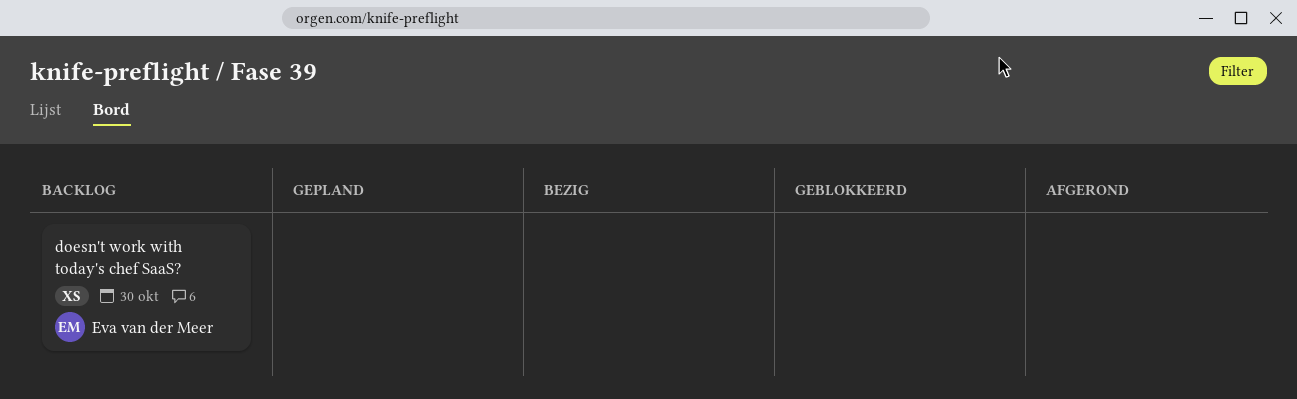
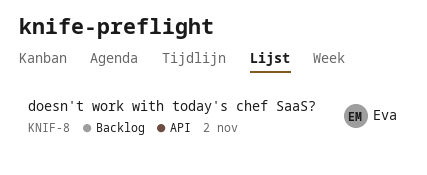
doesn't work with today's chef SaaS?, due: Oct 30 -> Nov 2

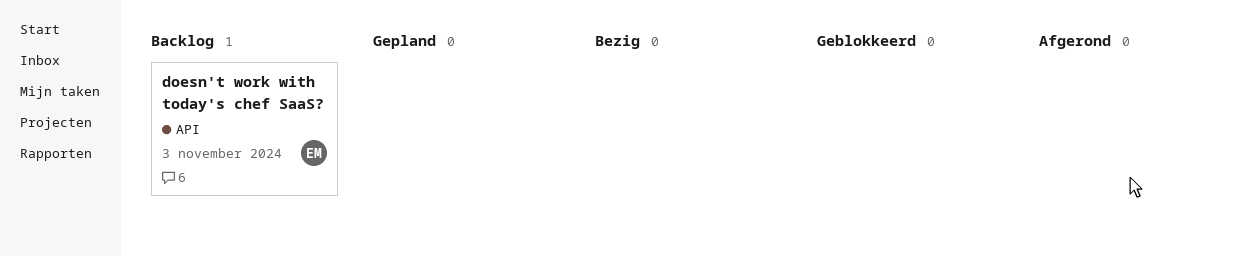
doesn't work with today's chef SaaS?, due: Nov 2 -> Nov 3

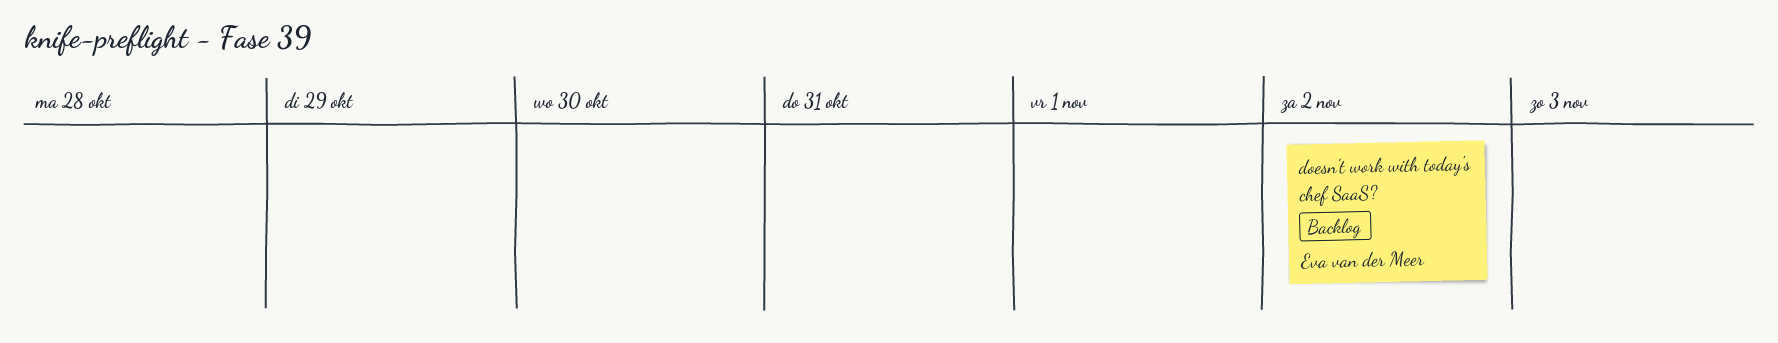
doesn't work with today's chef SaaS?, due: Nov 3 -> Nov 2

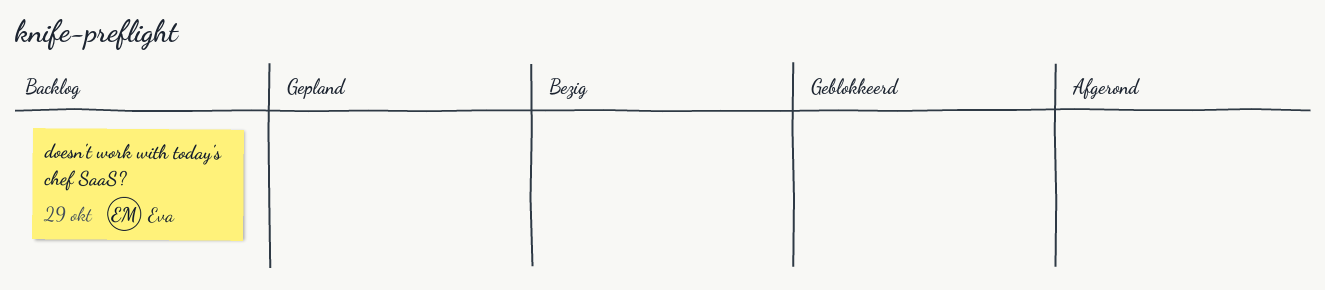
doesn't work with today's chef SaaS?, due: Nov 2 -> Oct 29

